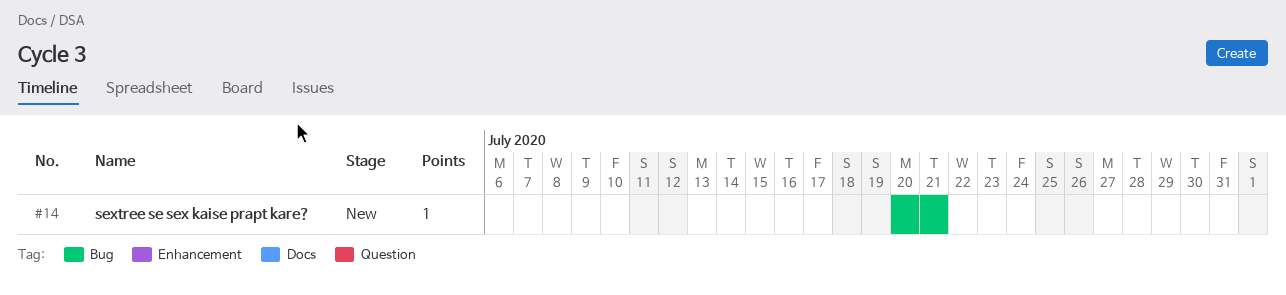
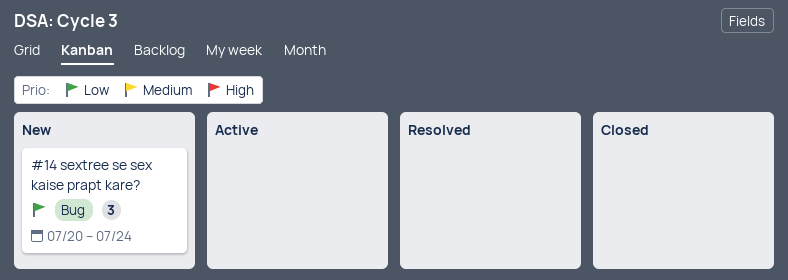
#14, estimate: 1 -> 3
#14, due: Jul 21 -> Jul 24

